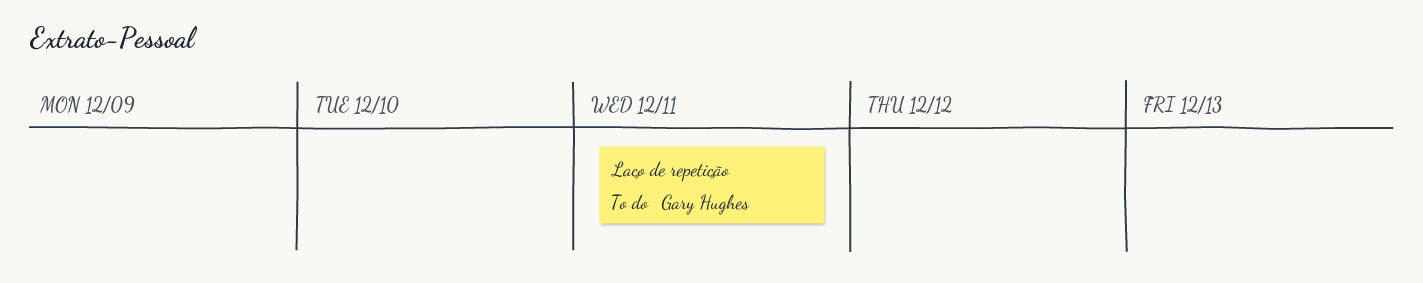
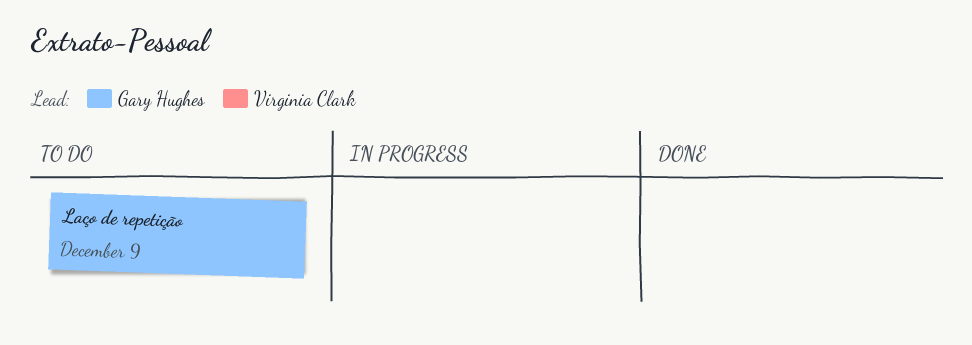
Laço de repetição, due: Dec 11 -> Dec 9

